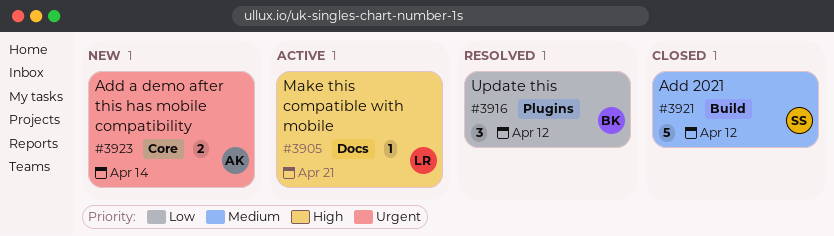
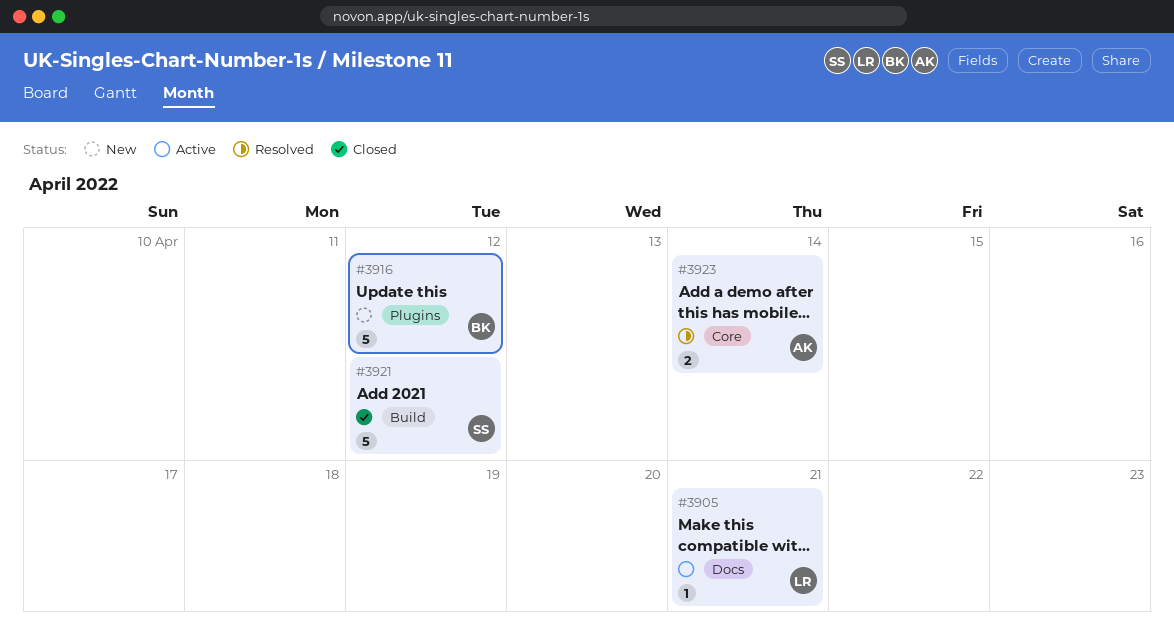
#3916, status: Resolved -> New
#3916, estimate: 3 -> 5
#3923, status: New -> Resolved

